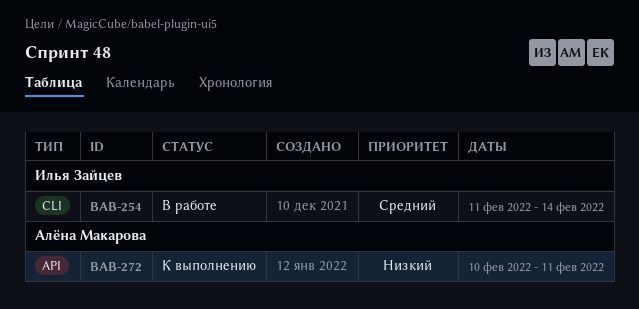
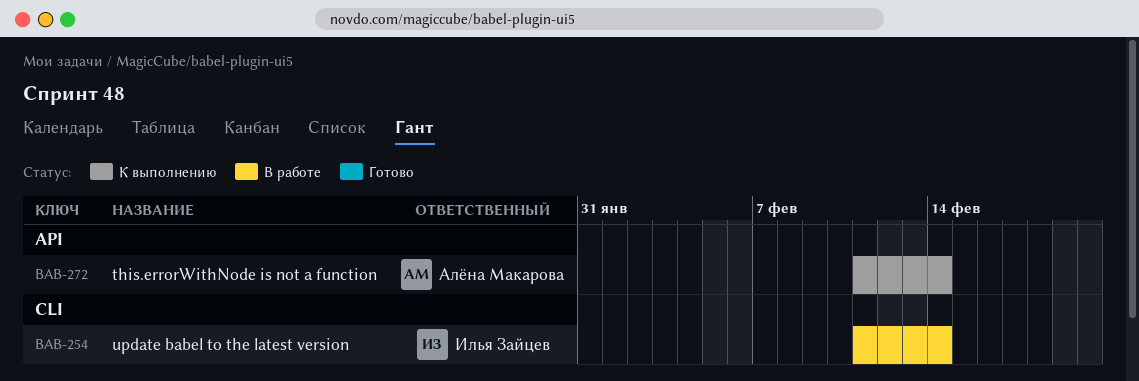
BAB-272, start: Feb 10 -> Feb 11
BAB-272, due: Feb 11 -> Feb 14

